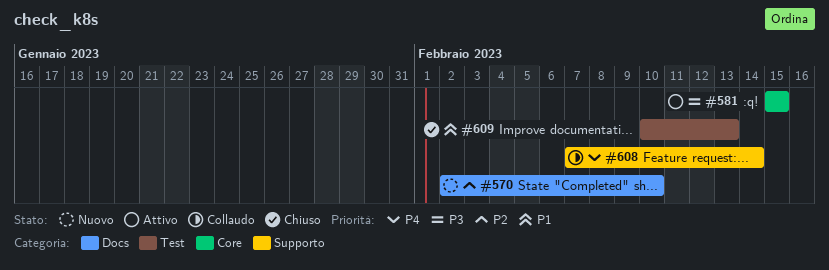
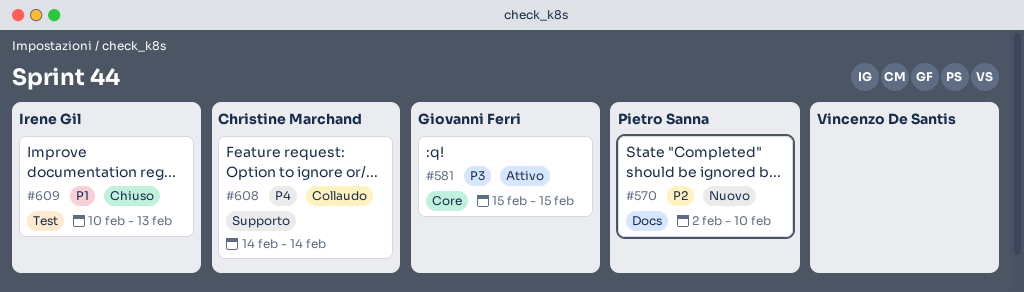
#608, start: Feb 7 -> Feb 14

